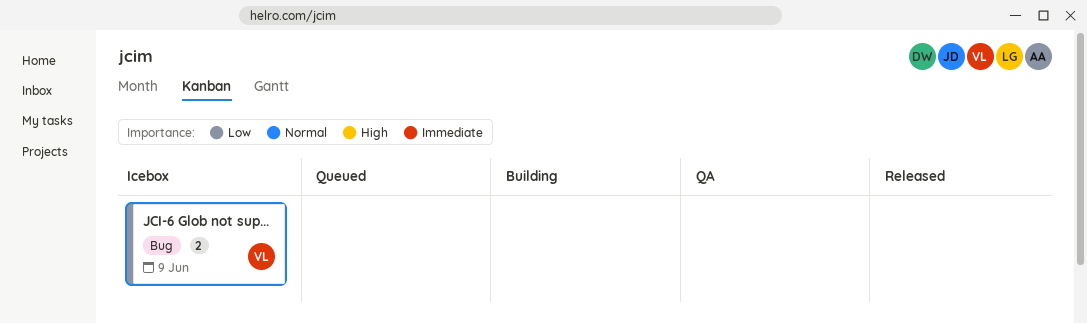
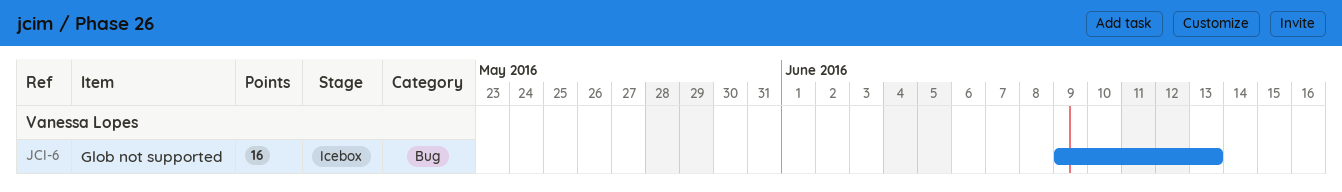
JCI-6, estimate: 2 -> 16
JCI-6, due: Jun 9 -> Jun 13

